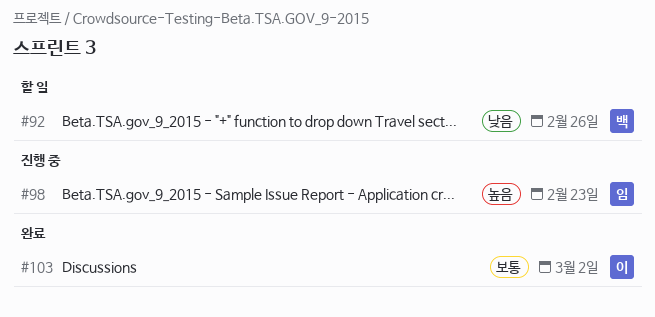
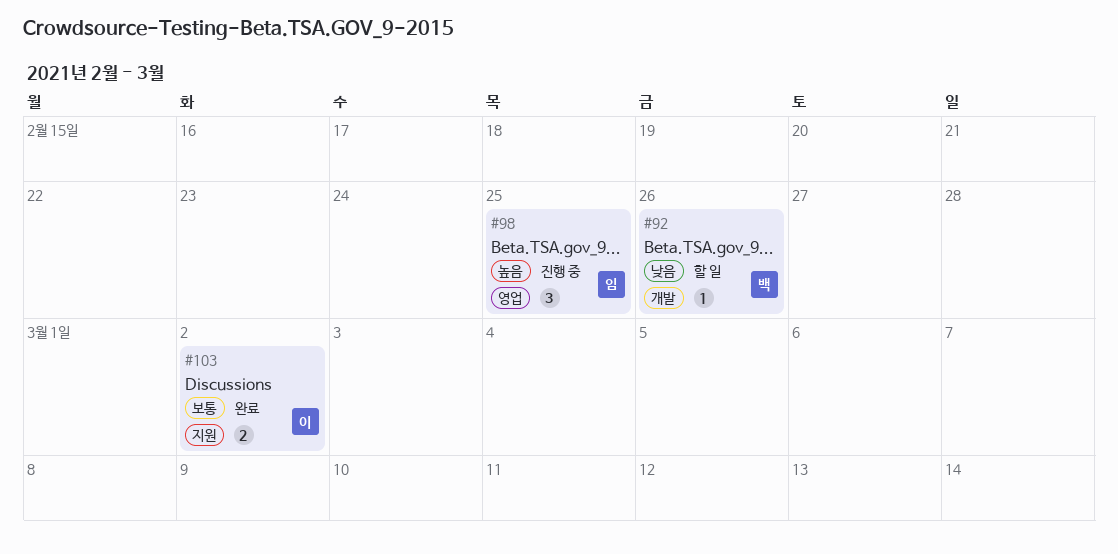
#98, due: Feb 23 -> Feb 25

